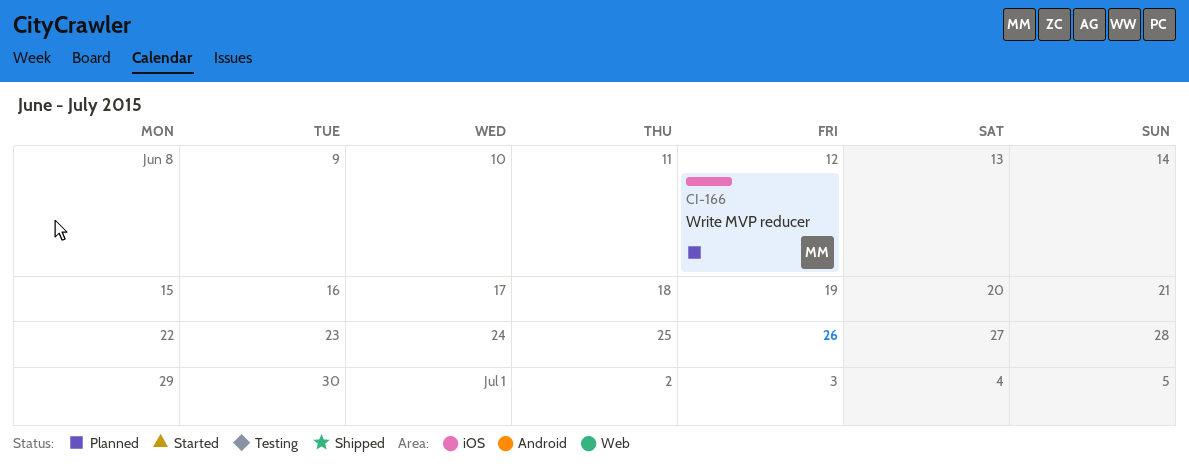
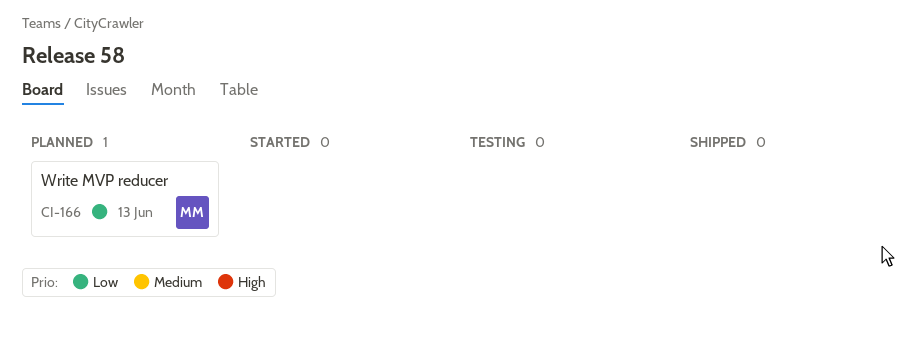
CI-166, due: Jun 12 -> Jun 13

